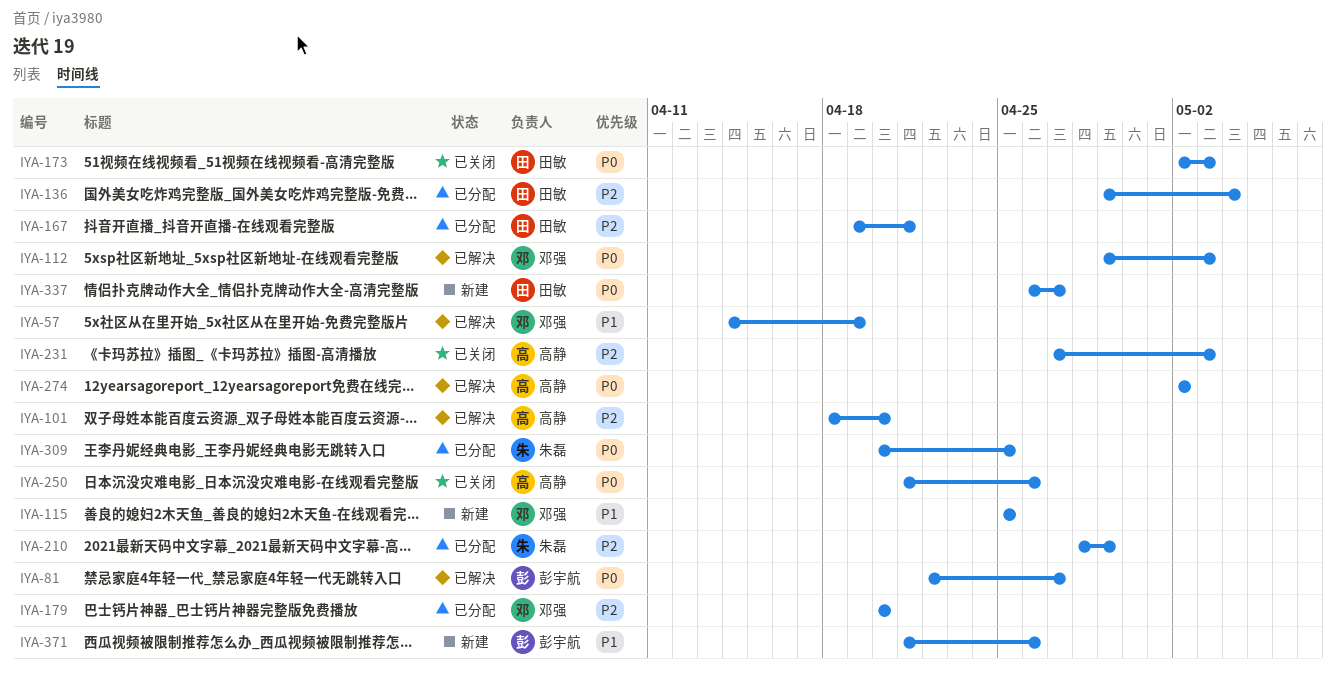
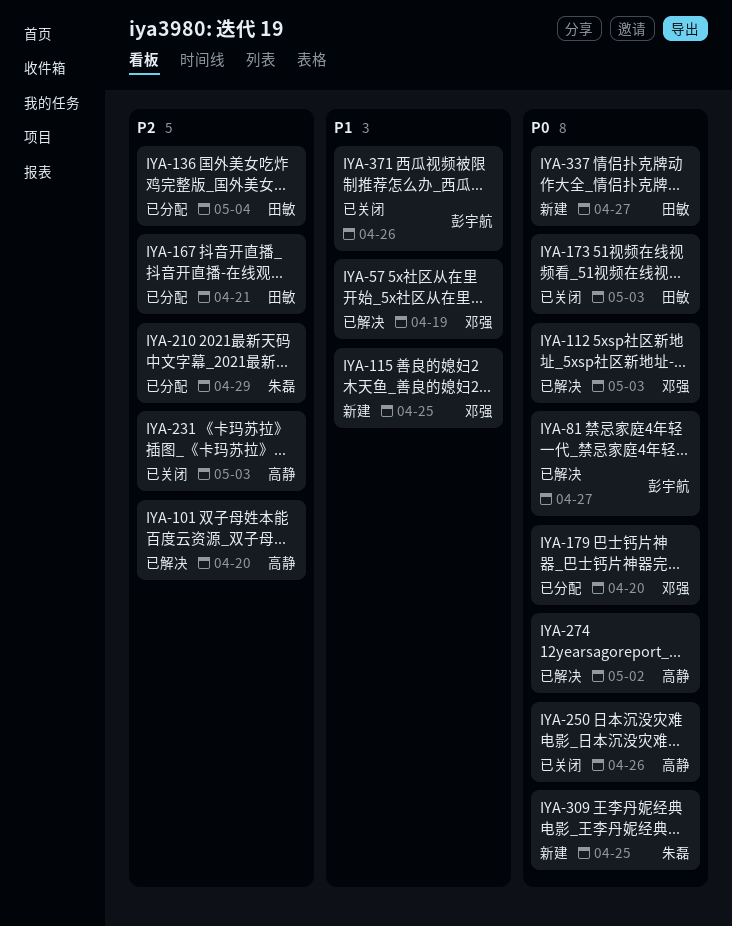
IYA-179, priority: P2 -> P0
IYA-309, status: 已分配 -> 新建
IYA-371, status: 新建 -> 已关闭

